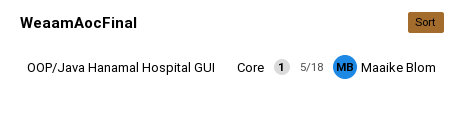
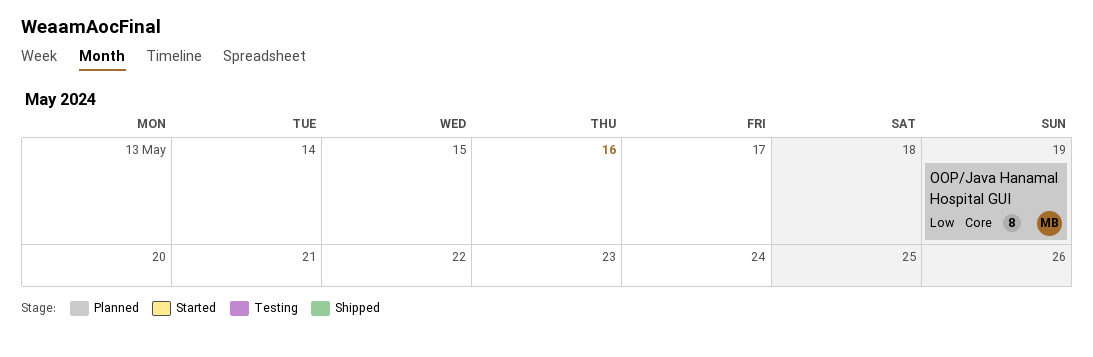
OOP/Java Hanamal Hospital GUI, estimate: 1 -> 8
OOP/Java Hanamal Hospital GUI, due: May 18 -> May 19

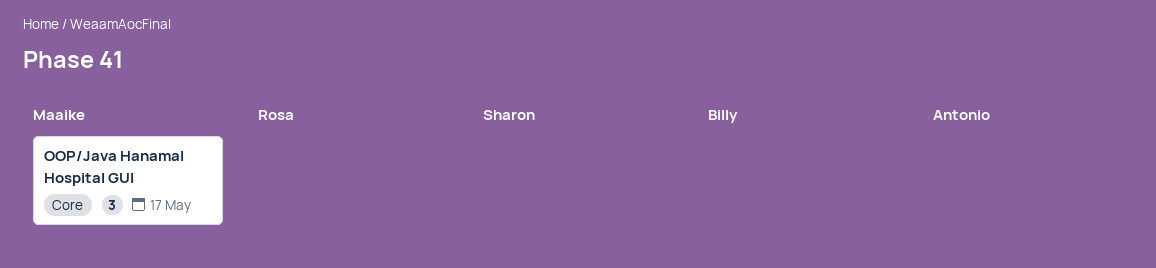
OOP/Java Hanamal Hospital GUI, estimate: 8 -> 3
OOP/Java Hanamal Hospital GUI, due: May 19 -> May 17

